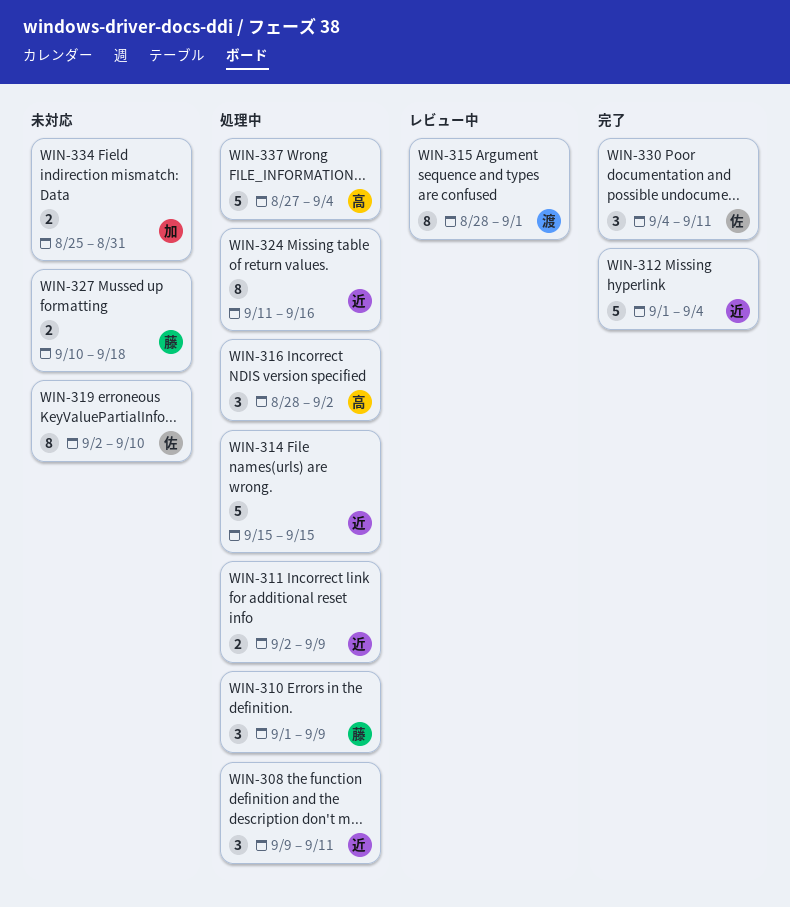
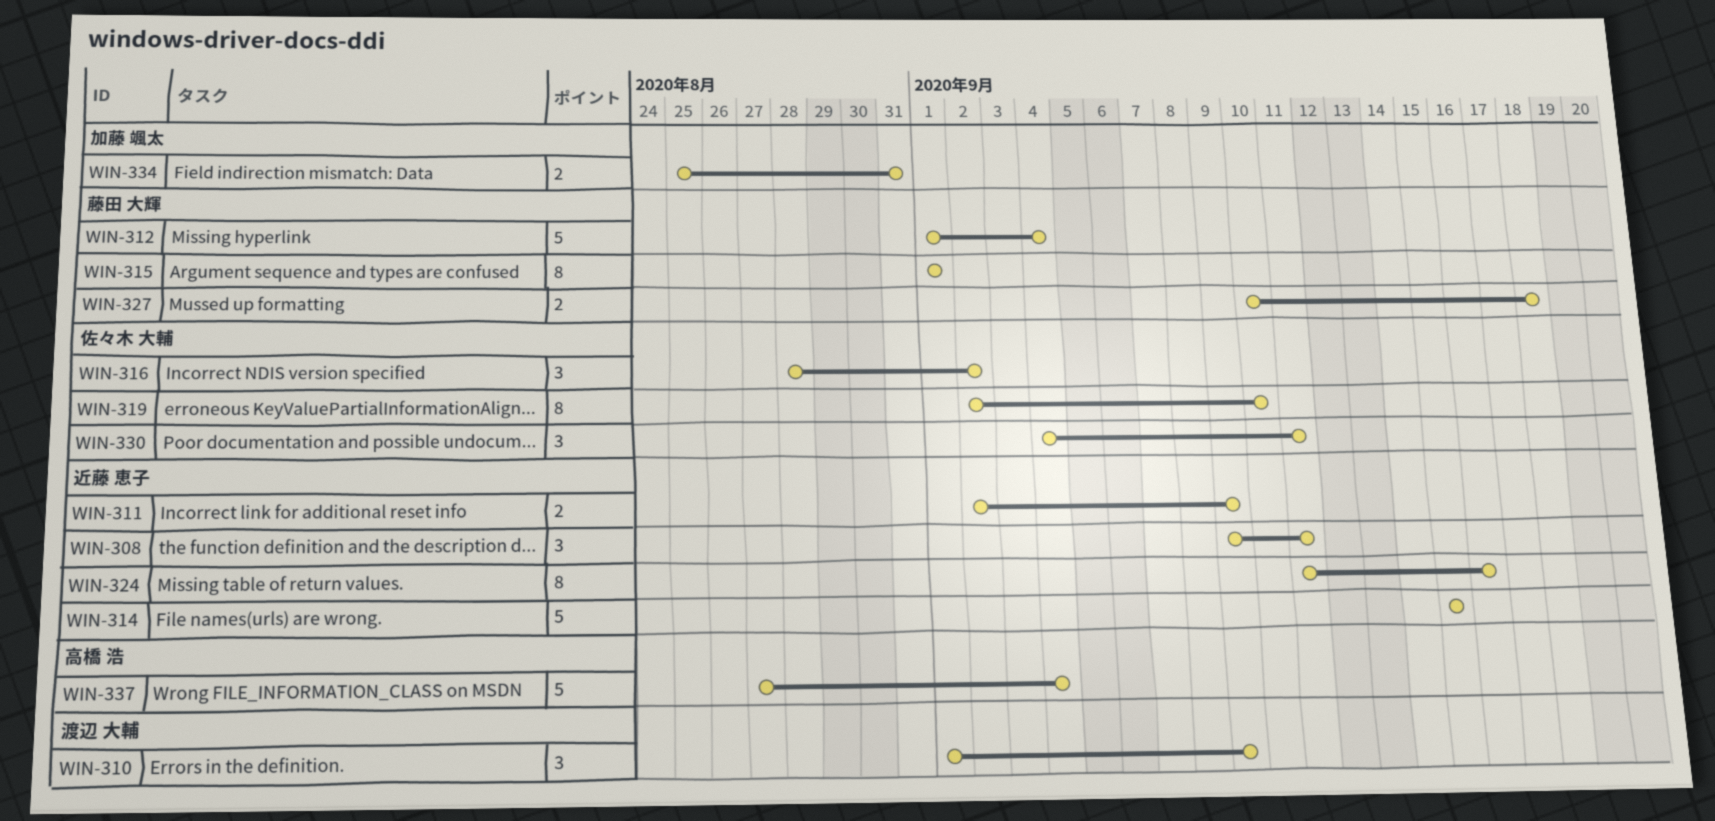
WIN-310, owner: 藤田 大輝 -> 渡辺 大輔
WIN-312, owner: 近藤 恵子 -> 藤田 大輝
WIN-315, owner: 渡辺 大輔 -> 藤田 大輝
WIN-315, start: Aug 28 -> Sep 1
WIN-316, owner: 高橋 浩 -> 佐々木 大輔

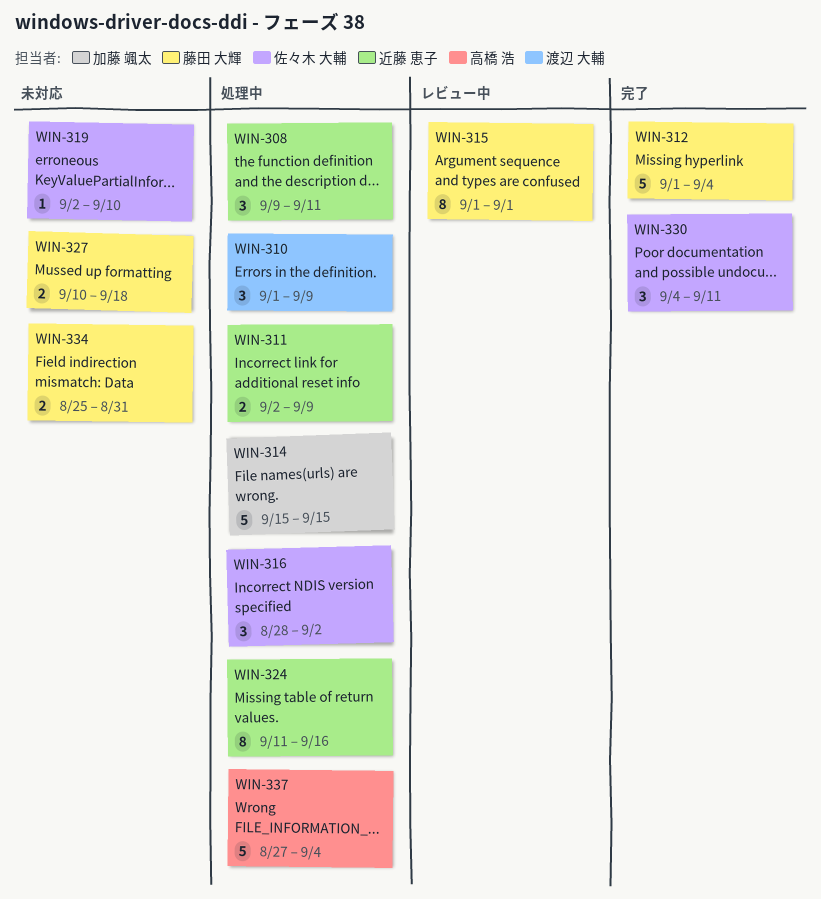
WIN-314, owner: 近藤 恵子 -> 加藤 颯太
WIN-319, estimate: 8 -> 1
WIN-334, owner: 加藤 颯太 -> 藤田 大輝

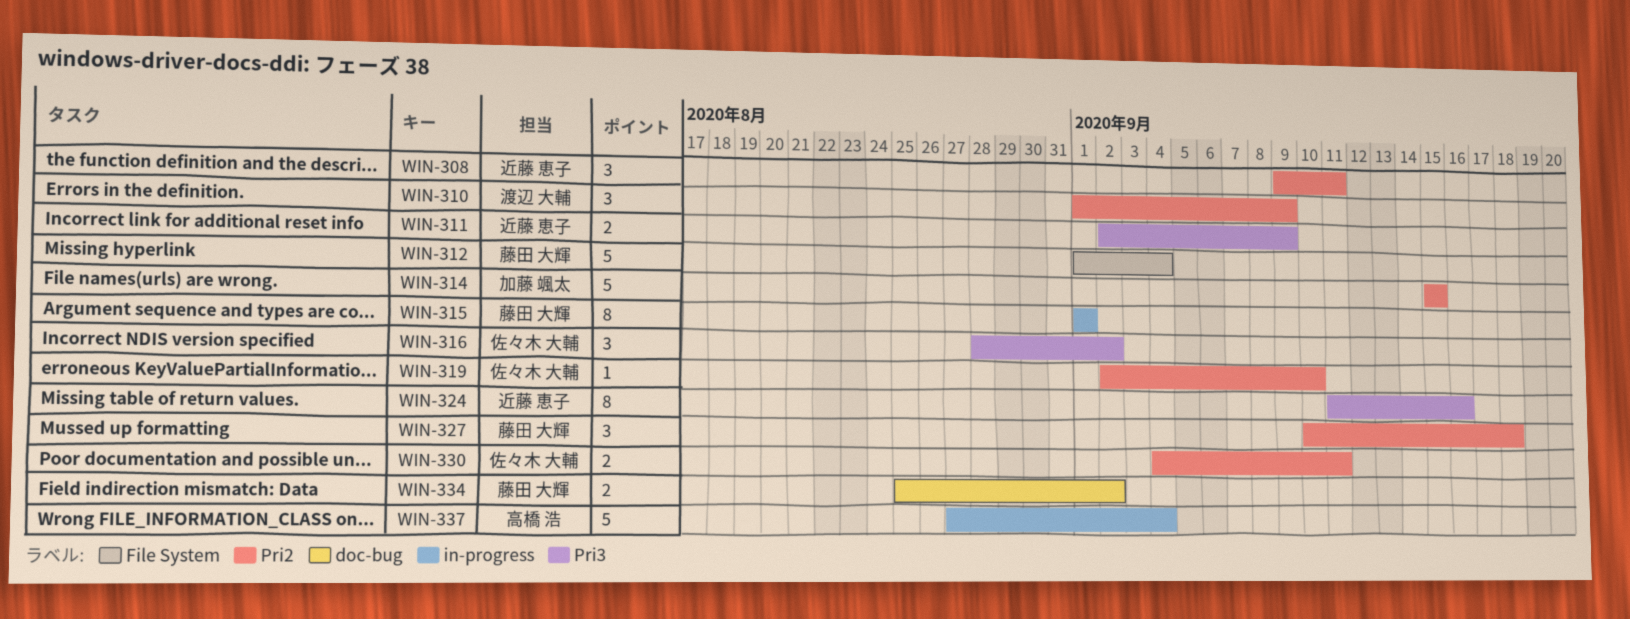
WIN-327, estimate: 2 -> 3
WIN-330, estimate: 3 -> 2
WIN-334, due: Aug 31 -> Sep 2

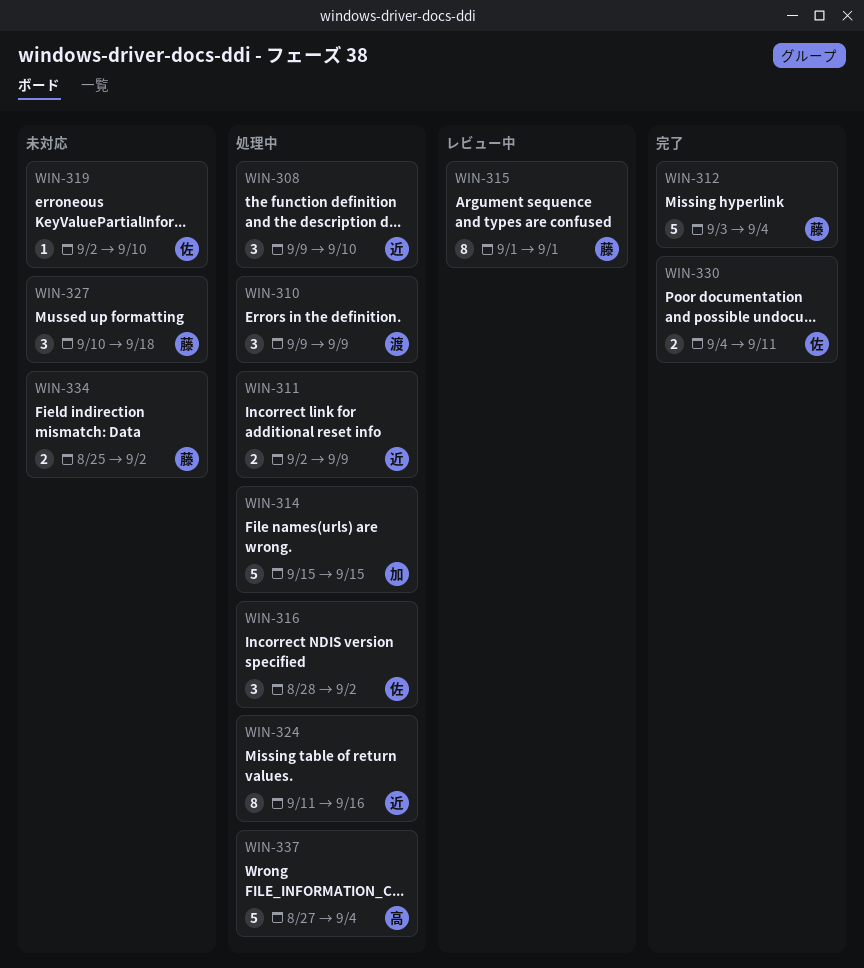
WIN-308, due: Sep 11 -> Sep 10
WIN-310, start: Sep 1 -> Sep 9
WIN-312, start: Sep 1 -> Sep 3

